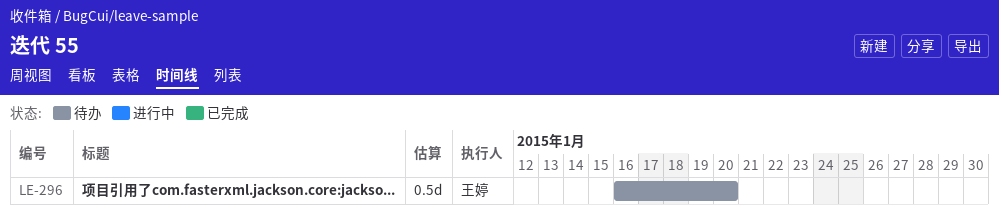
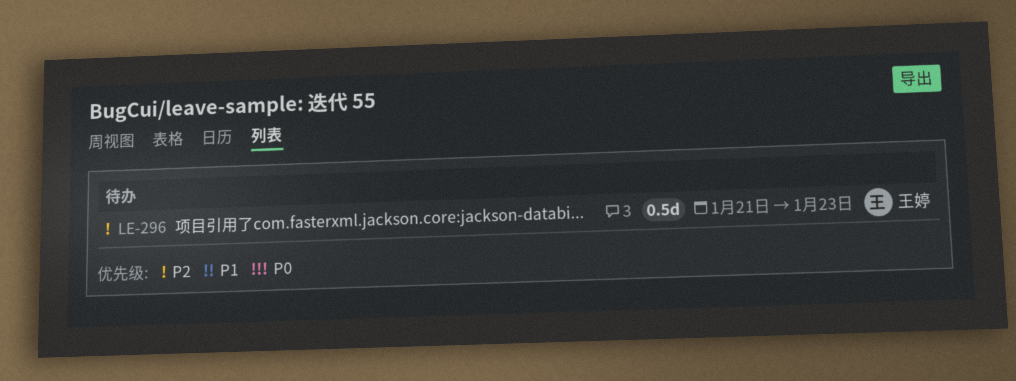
LE-296, start: Jan 16 -> Jan 21
LE-296, due: Jan 20 -> Jan 23

